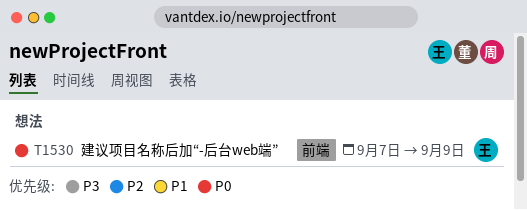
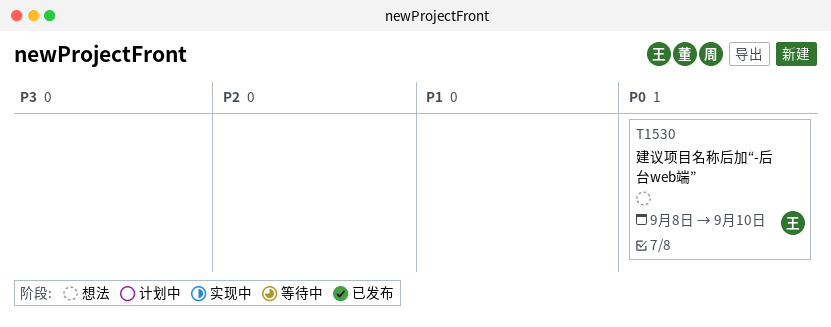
T1530, start: Sep 7 -> Sep 8
T1530, due: Sep 9 -> Sep 10

